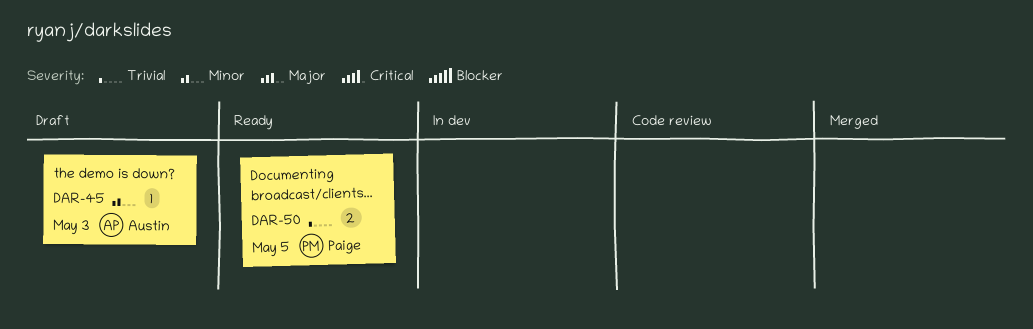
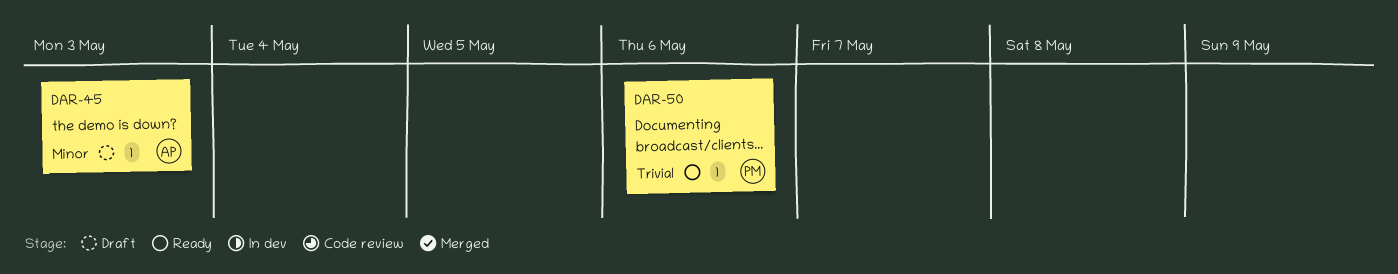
DAR-50, estimate: 2 -> 1
DAR-50, due: May 5 -> May 6

